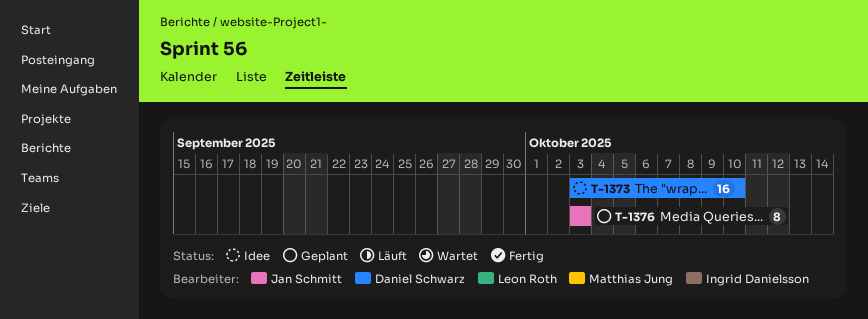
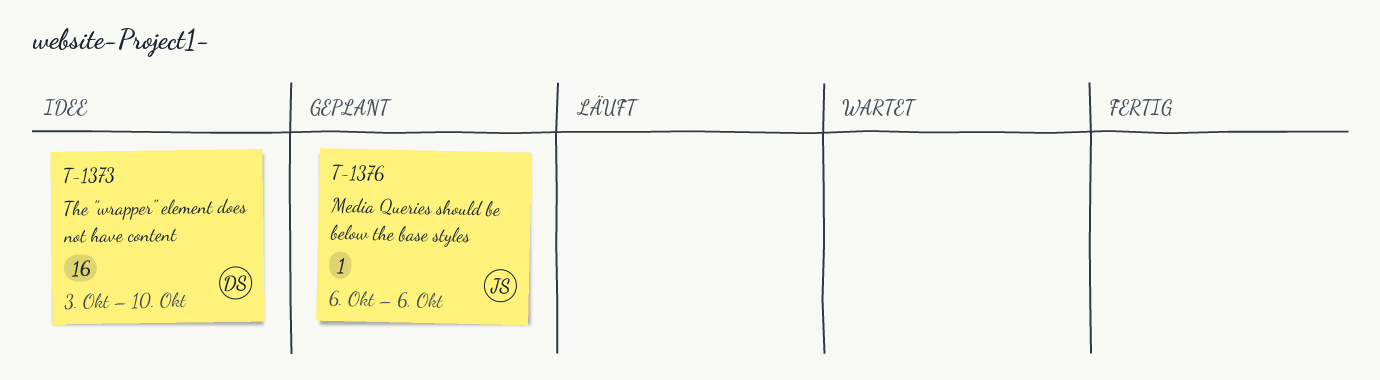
T-1376, estimate: 8 -> 1
T-1376, start: Oct 3 -> Oct 6
T-1376, due: Oct 3 -> Oct 6

